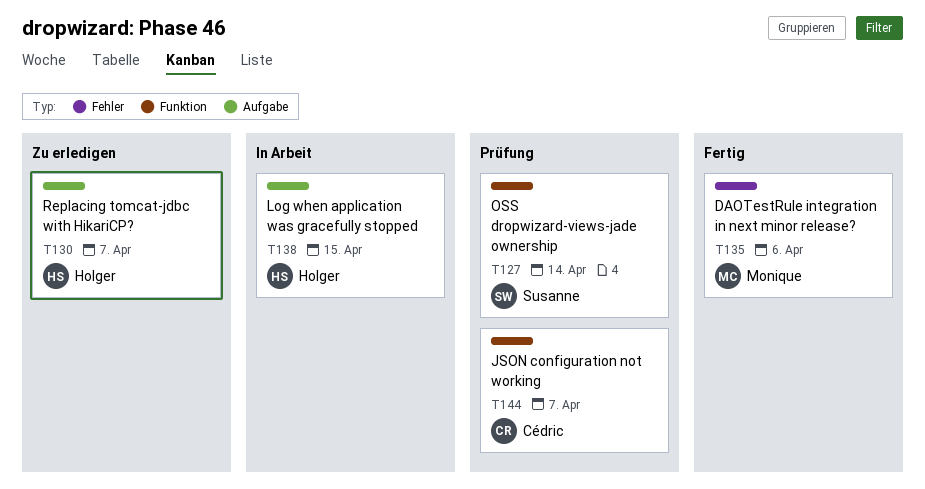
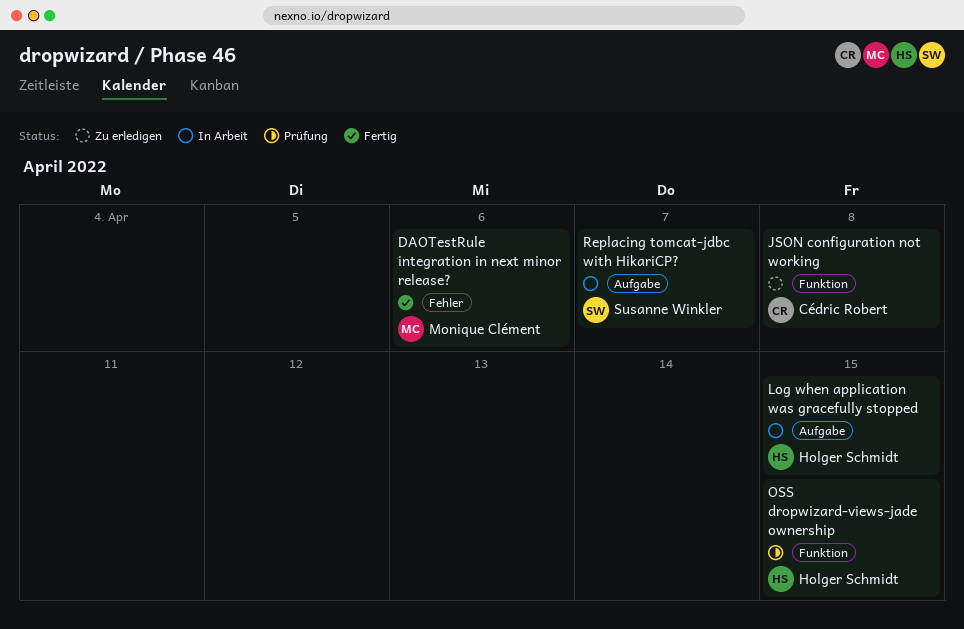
JSON configuration not working, status: Prüfung -> Zu erledigen
JSON configuration not working, due: Apr 7 -> Apr 8
OSS dropwizard-views-jade ownership, owner: Susanne Winkler -> Holger Schmidt
OSS dropwizard-views-jade ownership, due: Apr 14 -> Apr 15
Replacing tomcat-jdbc with HikariCP?, status: Zu erledigen -> In Arbeit
Replacing tomcat-jdbc with HikariCP?, owner: Holger Schmidt -> Susanne Winkler

